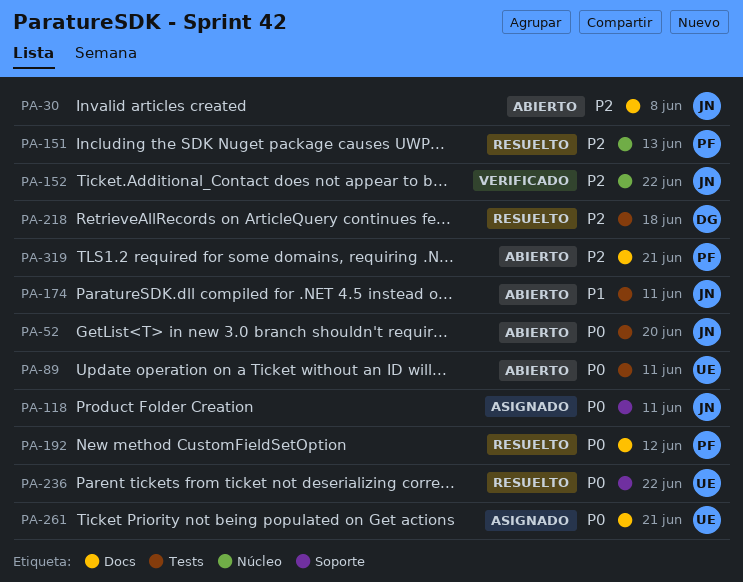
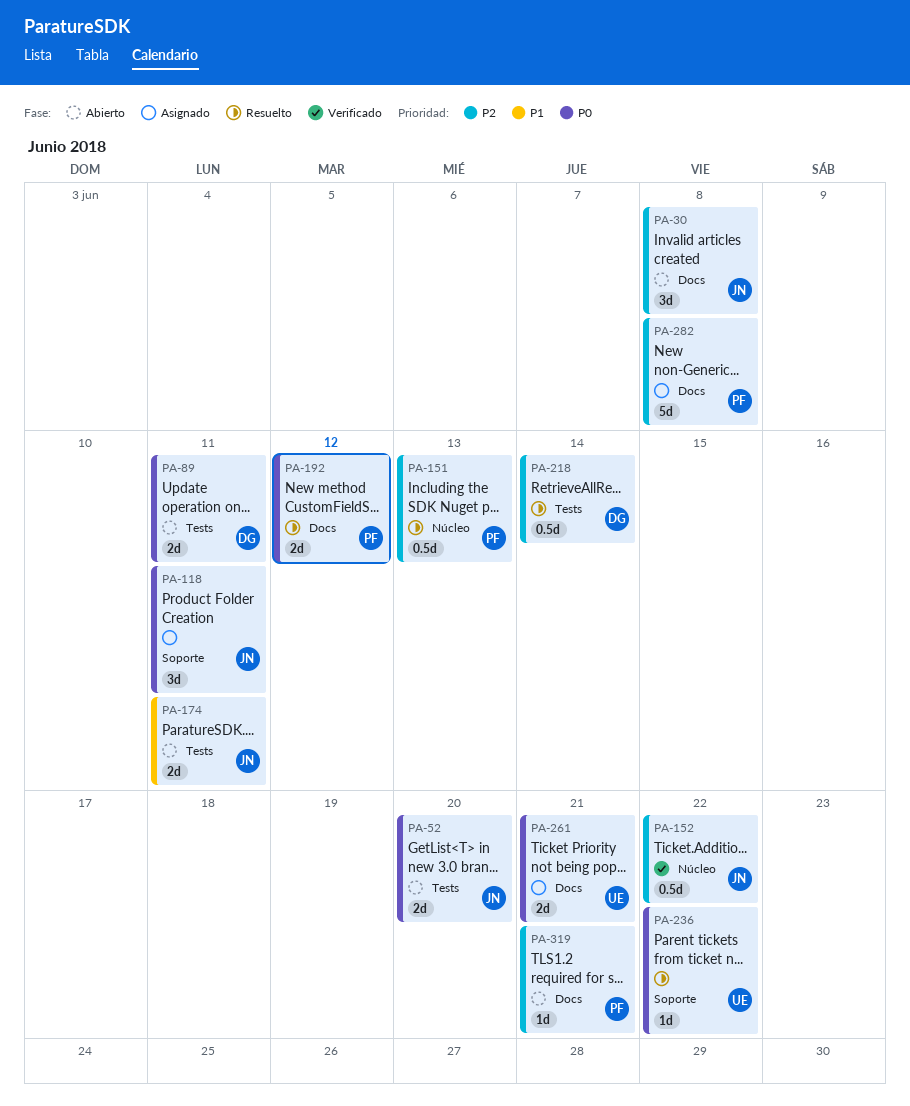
PA-89, owner: UE -> DG
PA-218, due: Jun 18 -> Jun 14
PA-282: none -> present

